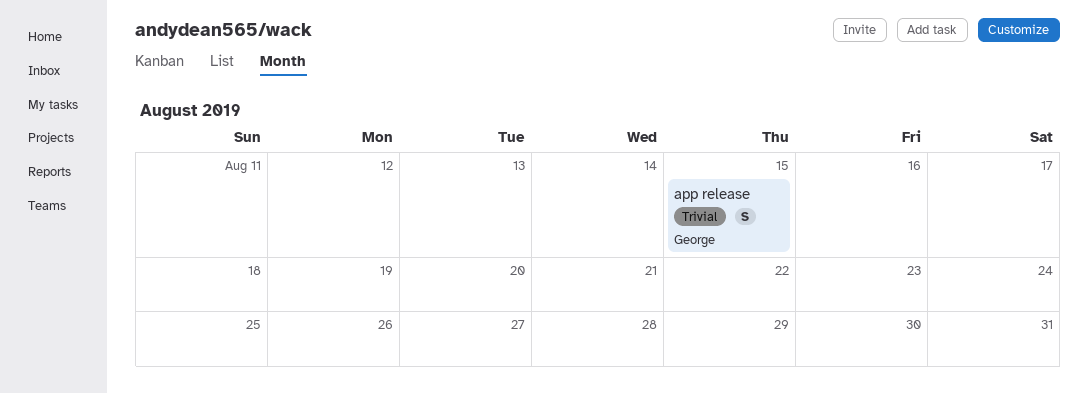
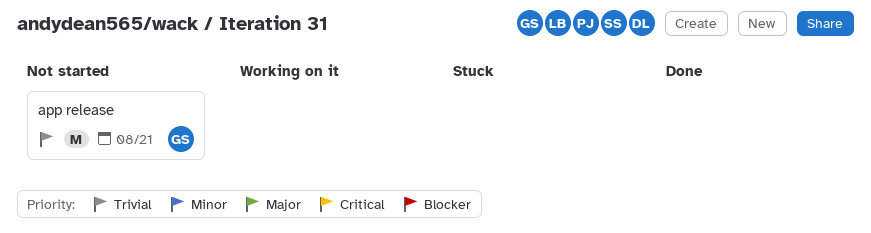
app release, estimate: S -> M
app release, due: Aug 15 -> Aug 21

